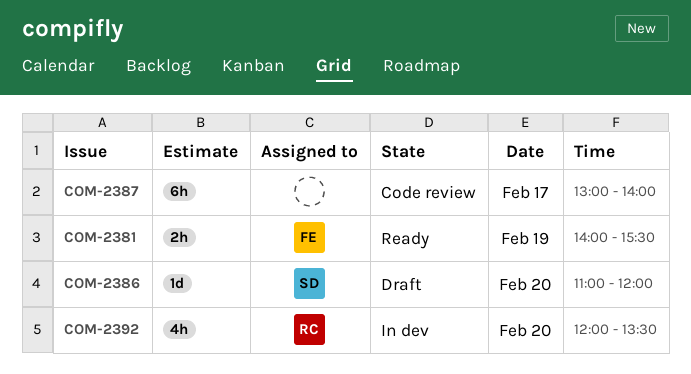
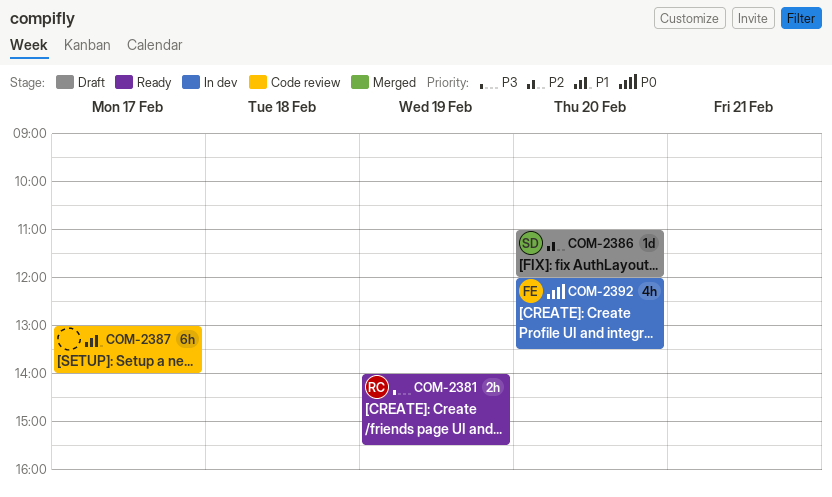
COM-2381, owner: FE -> RC
COM-2392, owner: RC -> FE

